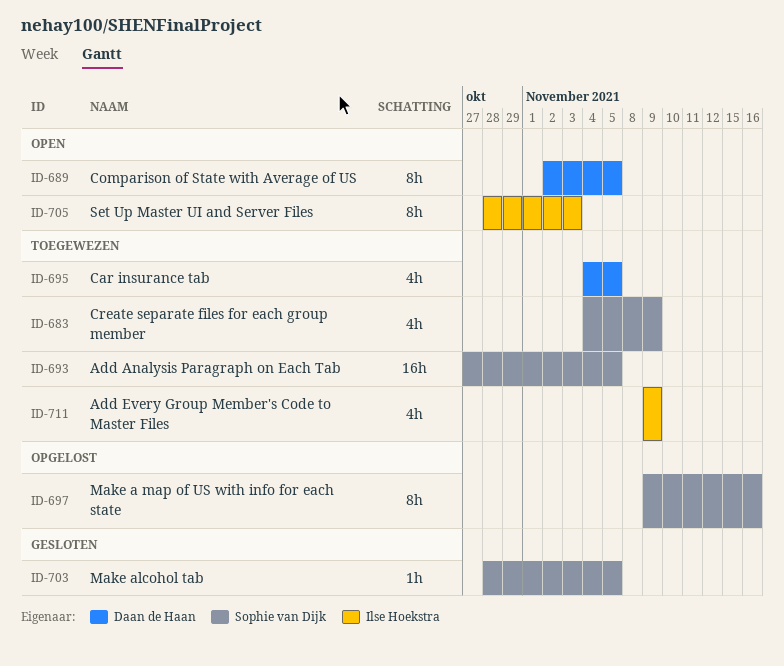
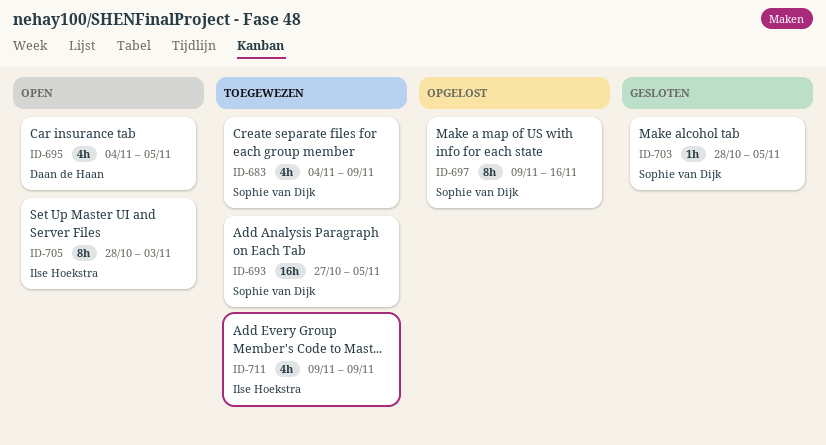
ID-689: present -> none
ID-695, status: Toegewezen -> Open

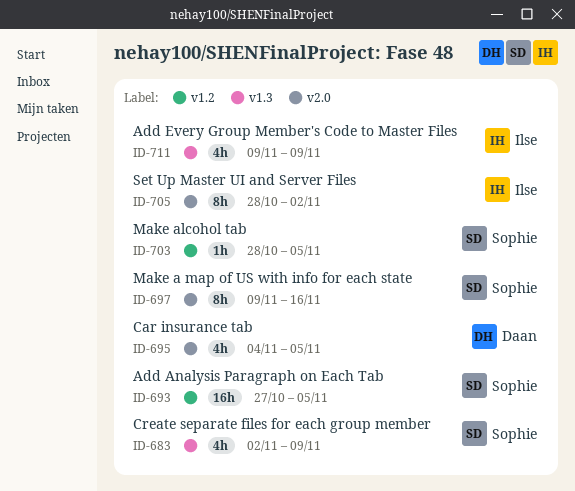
ID-683, start: Nov 4 -> Nov 2
ID-705, due: Nov 3 -> Nov 2

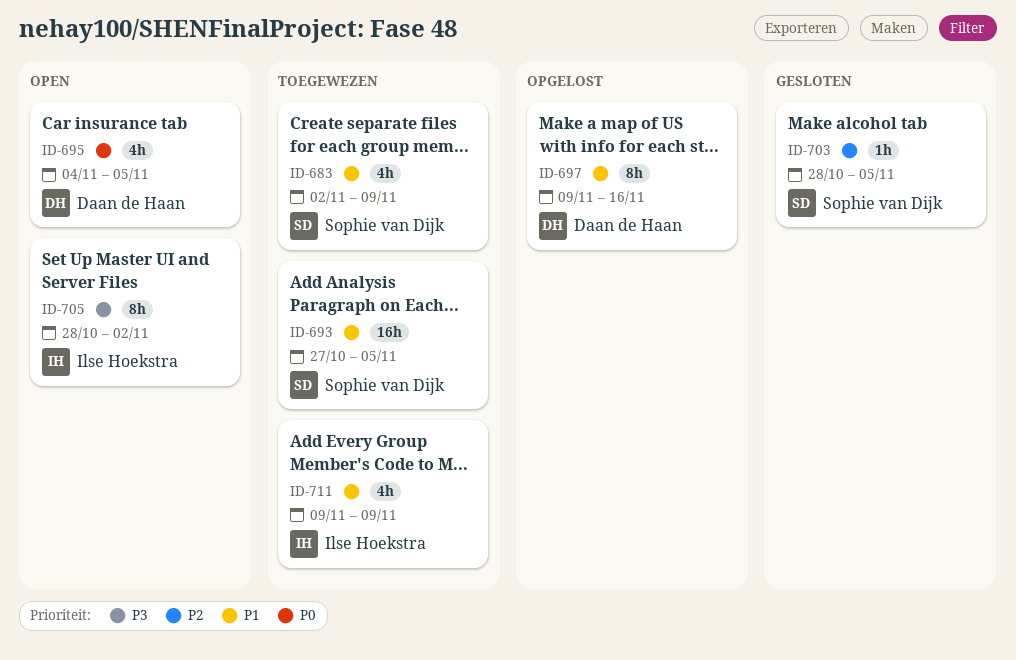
ID-697, owner: Sophie van Dijk -> Daan de Haan

